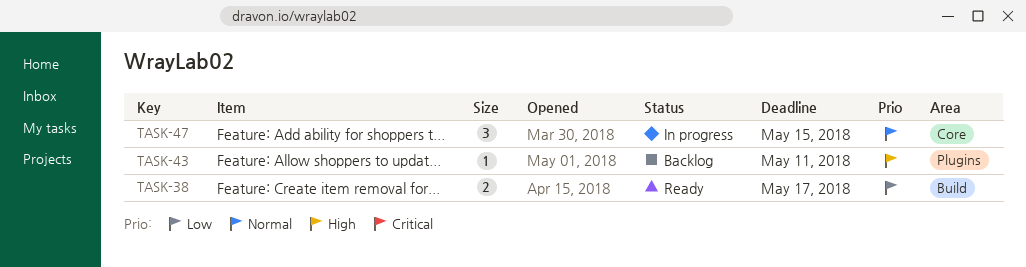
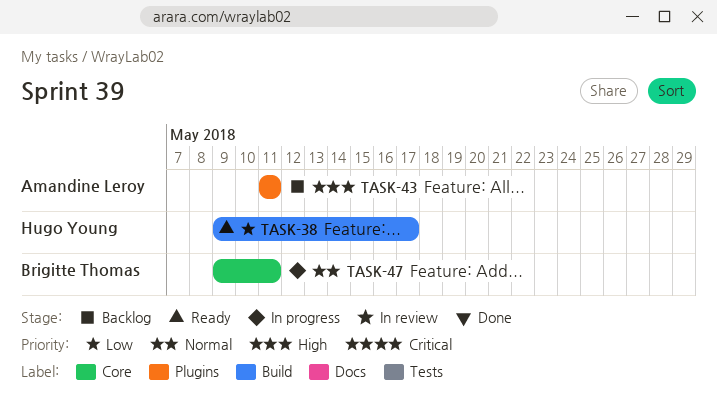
TASK-47, due: May 15 -> May 11

